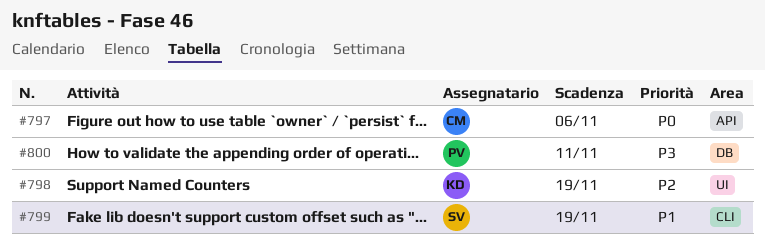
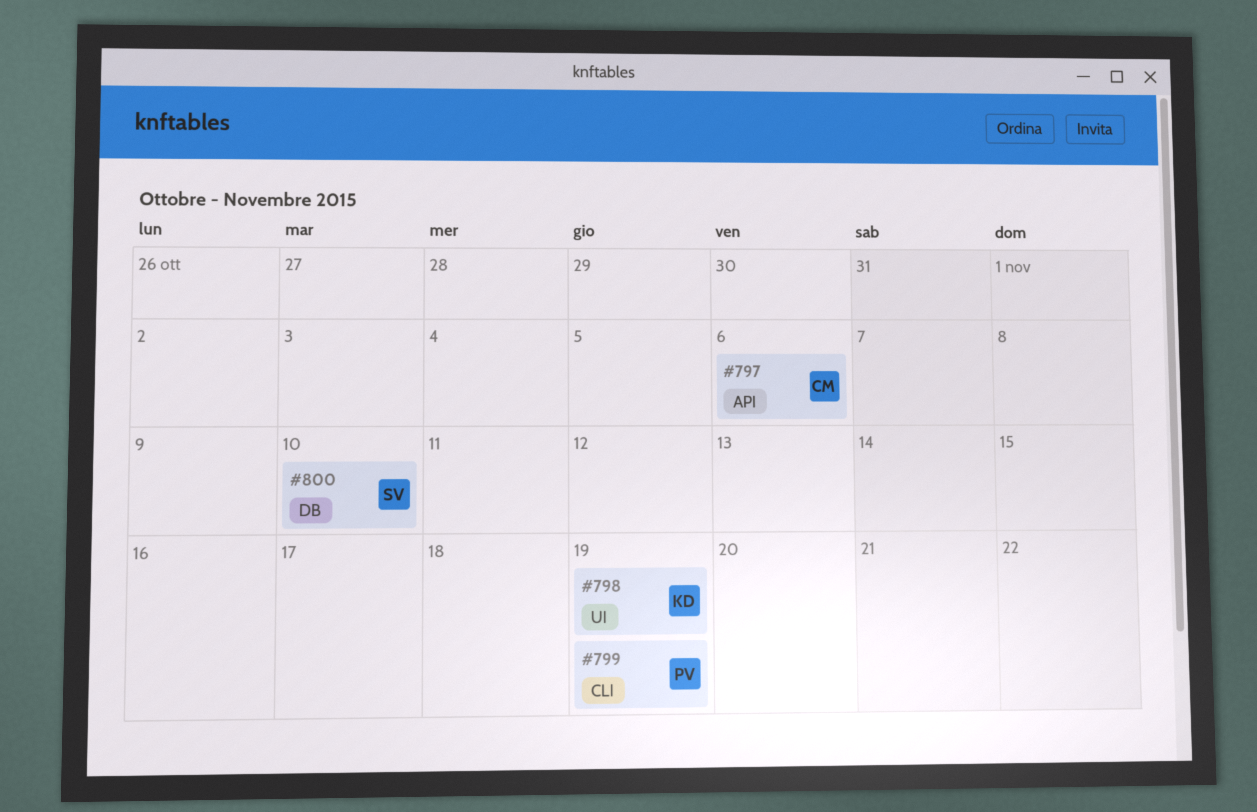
#799, owner: SV -> PV
#800, owner: PV -> SV
#800, due: Nov 11 -> Nov 10

